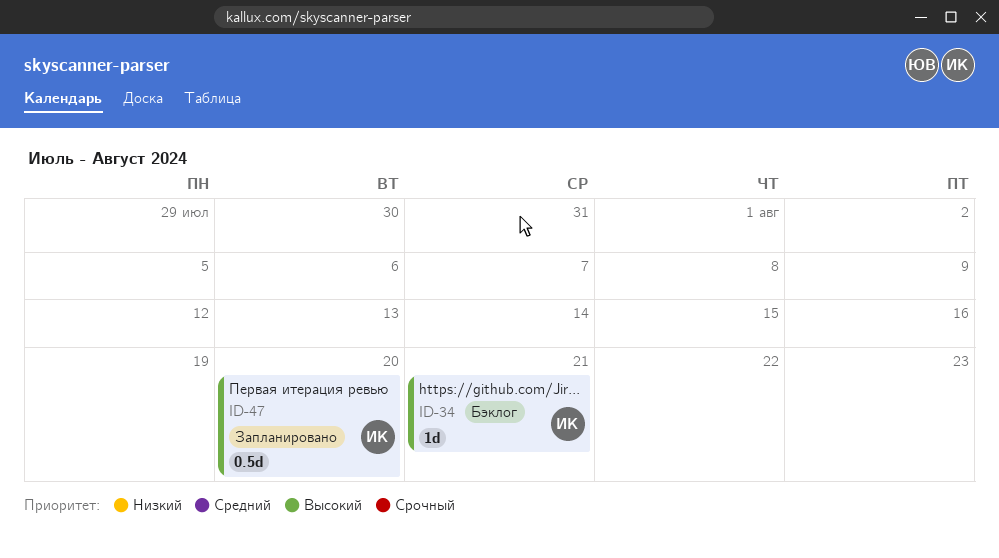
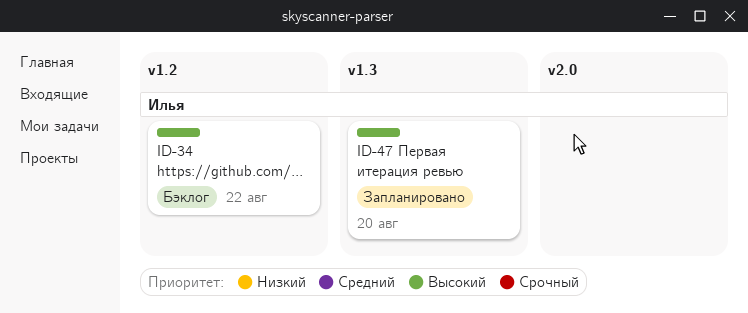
ID-34, due: Aug 21 -> Aug 22

